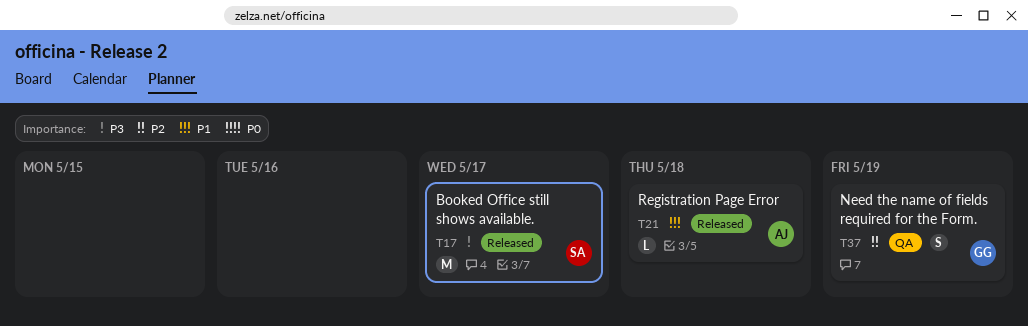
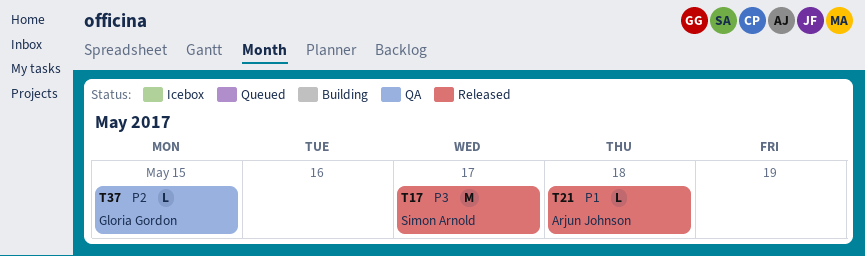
T37, estimate: S -> L
T37, due: May 19 -> May 15

